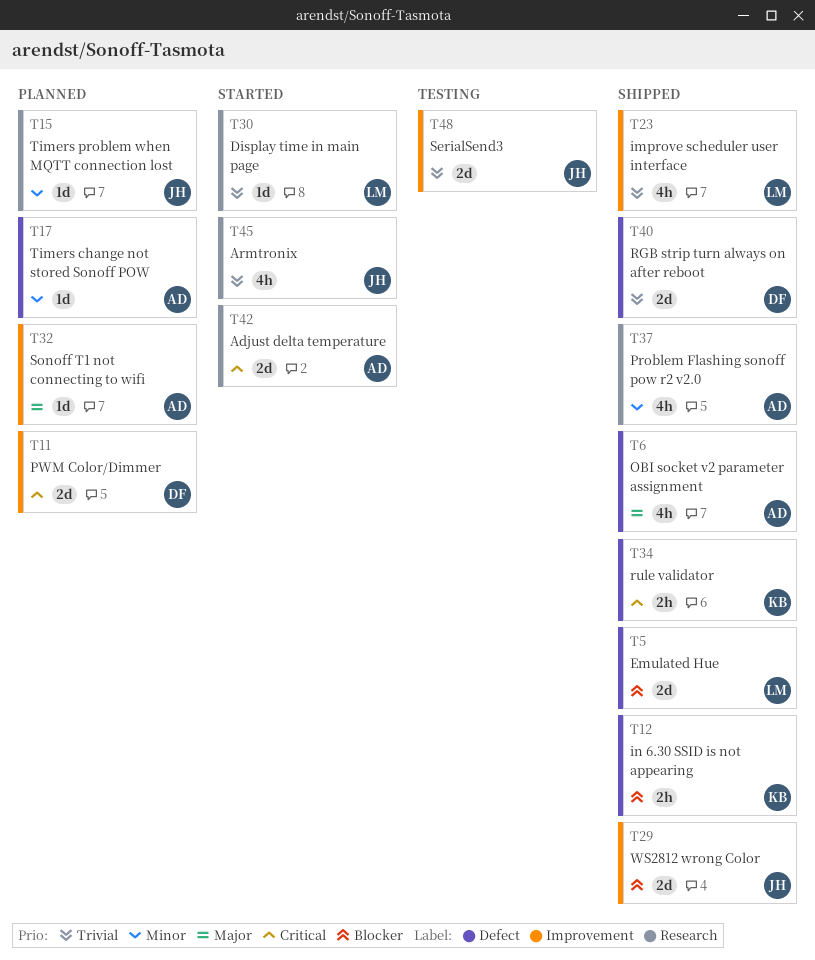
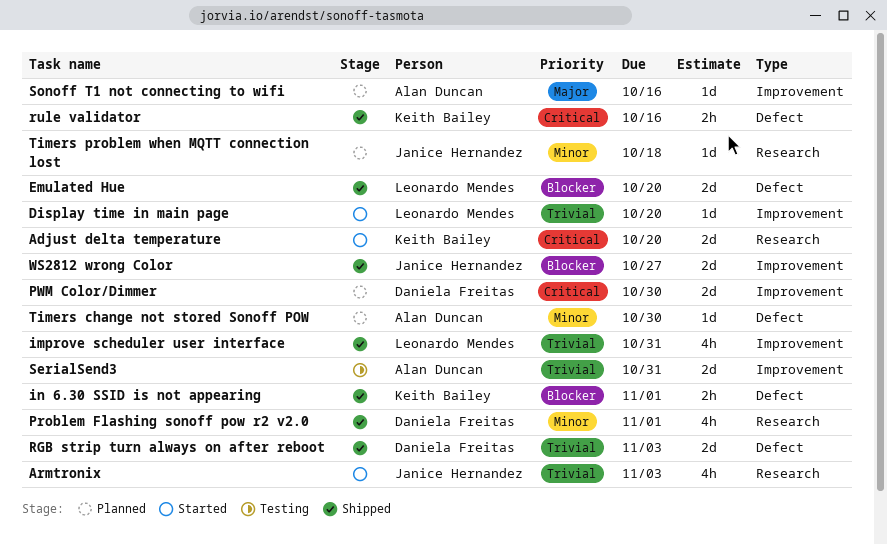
Adjust delta temperature, owner: Alan Duncan -> Keith Bailey
Display time in main page, label: Research -> Improvement
OBI socket v2 parameter assignment: present -> none
Problem Flashing sonoff pow r2 v2.0, owner: Alan Duncan -> Daniela Freitas
SerialSend3, owner: Janice Hernandez -> Alan Duncan

